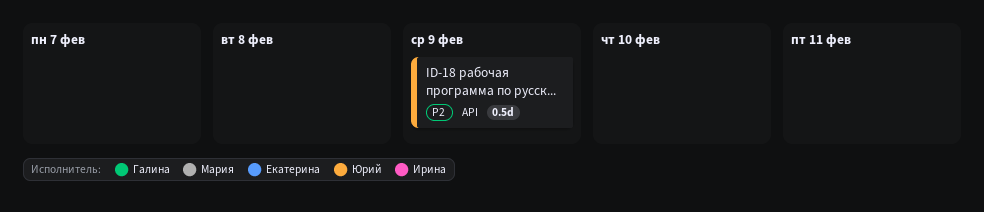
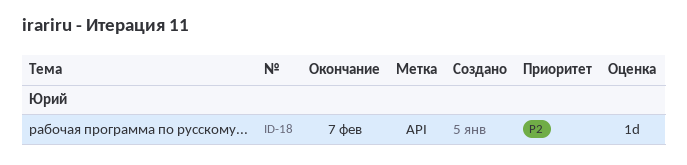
ID-18, estimate: 0.5d -> 1d
ID-18, due: Feb 9 -> Feb 7

